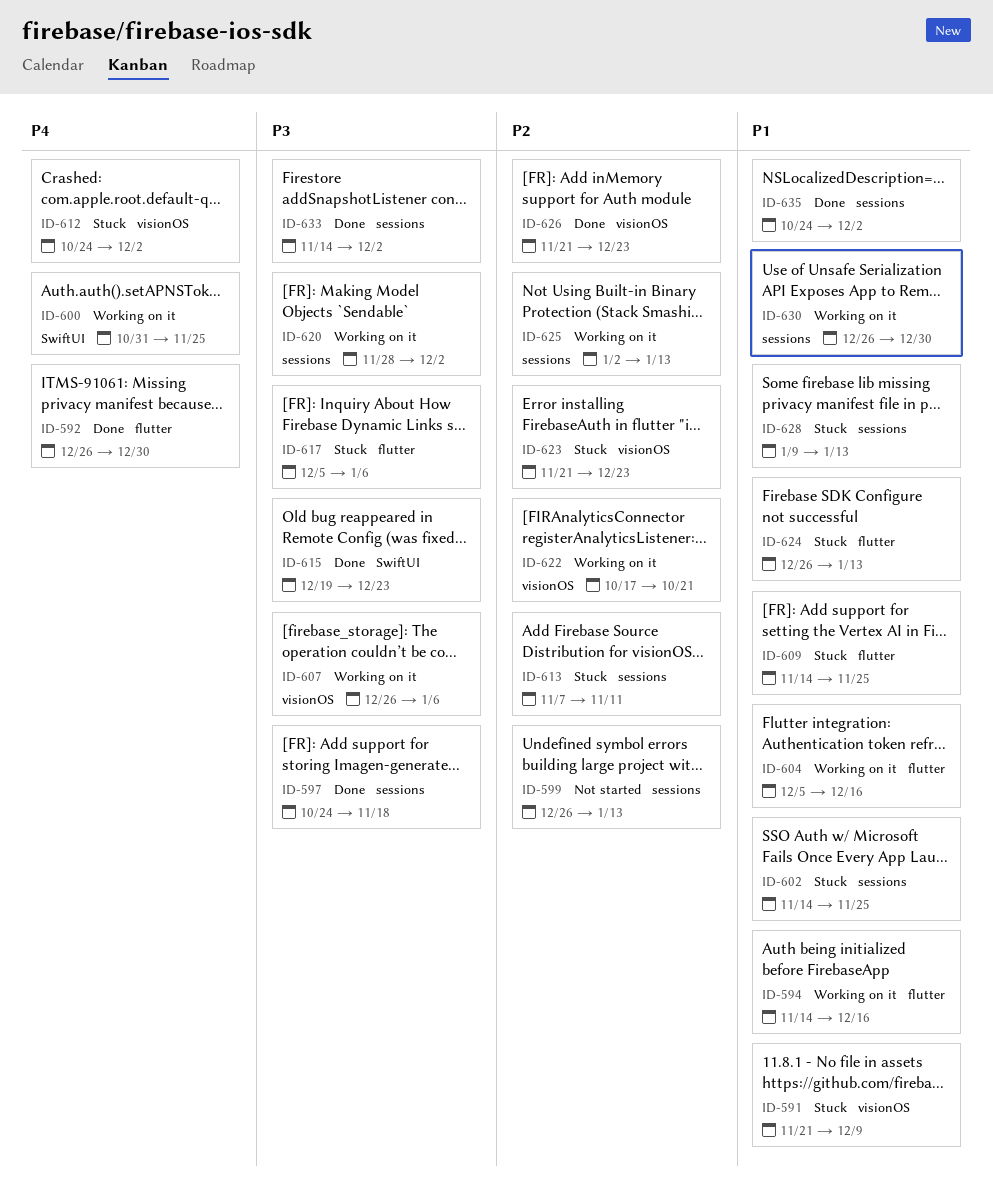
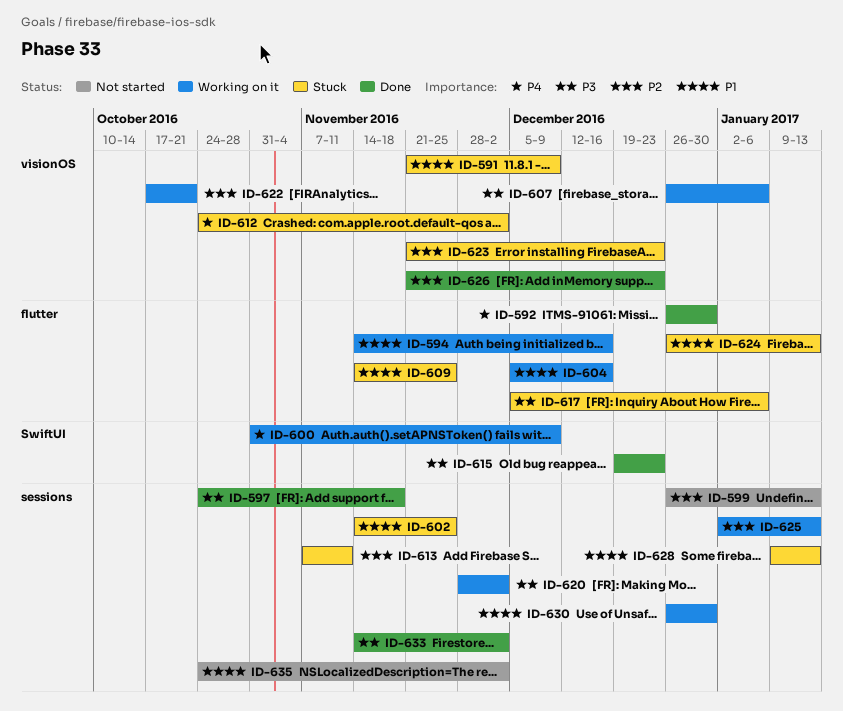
ID-600, due: Nov 25 -> Dec 9
ID-635, status: Done -> Not started

